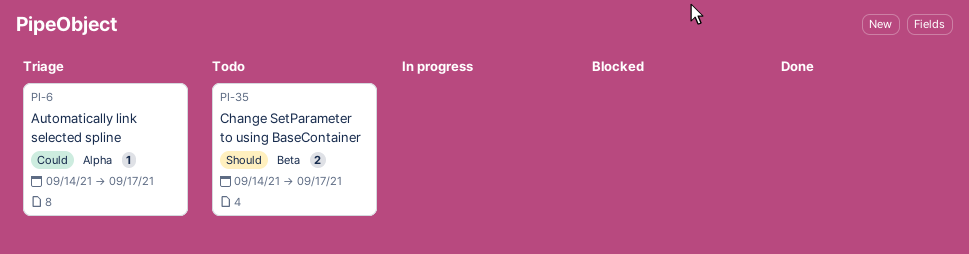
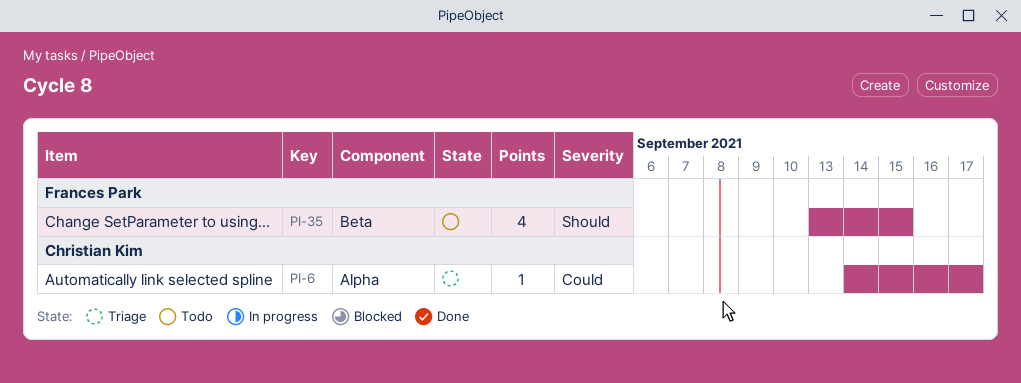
PI-35, estimate: 2 -> 4
PI-35, start: Sep 14 -> Sep 13
PI-35, due: Sep 17 -> Sep 15

